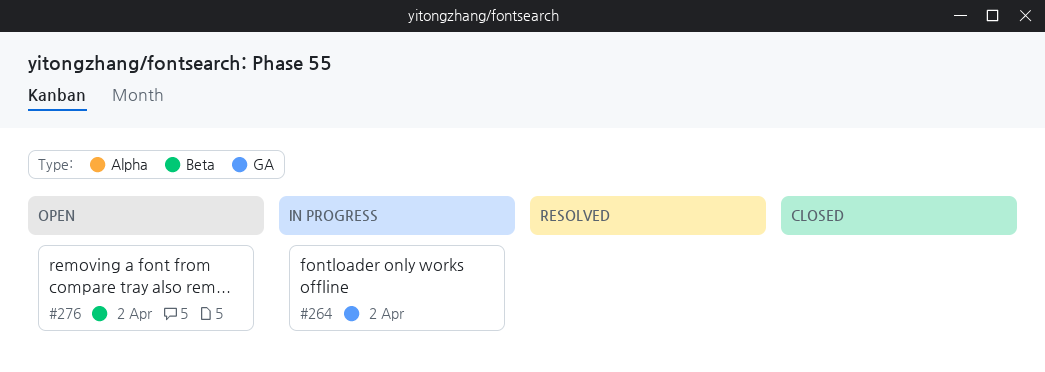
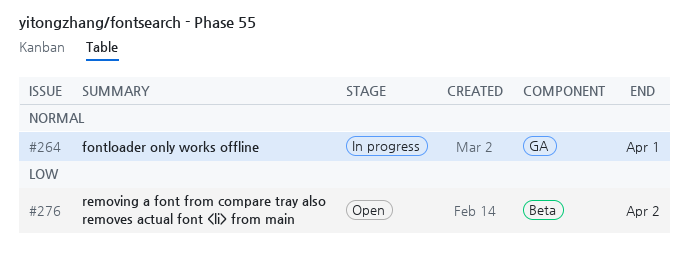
#264, due: Apr 2 -> Apr 1

